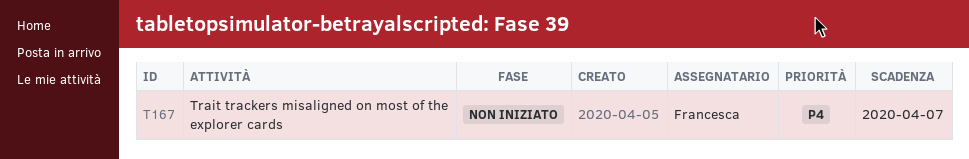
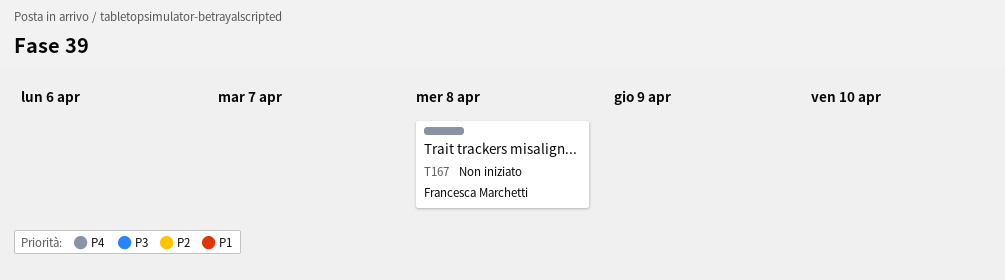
T167, due: Apr 7 -> Apr 8

